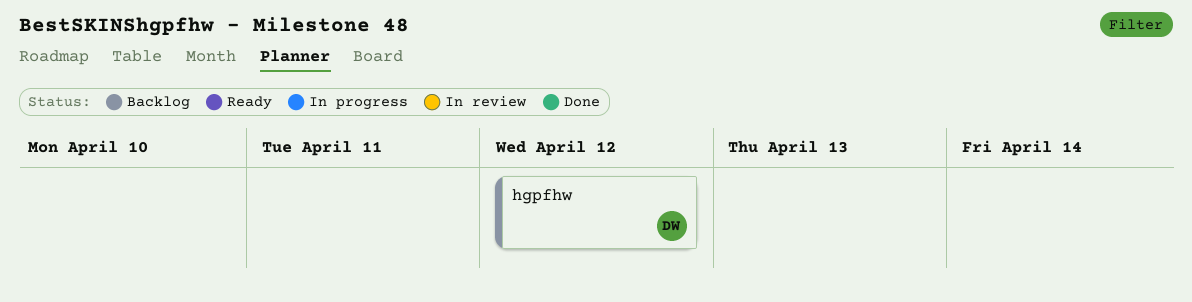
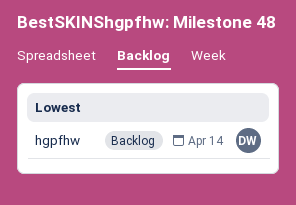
hgpfhw, due: Apr 12 -> Apr 14

